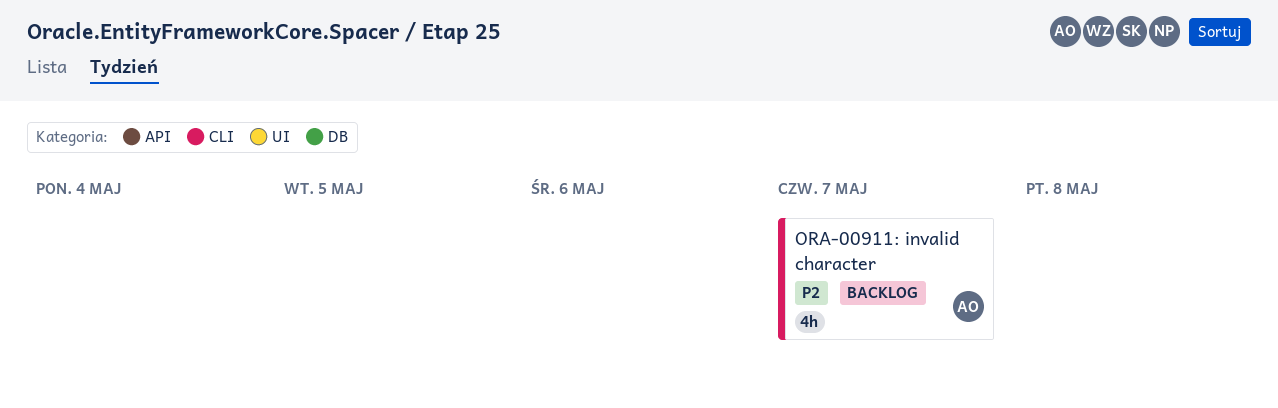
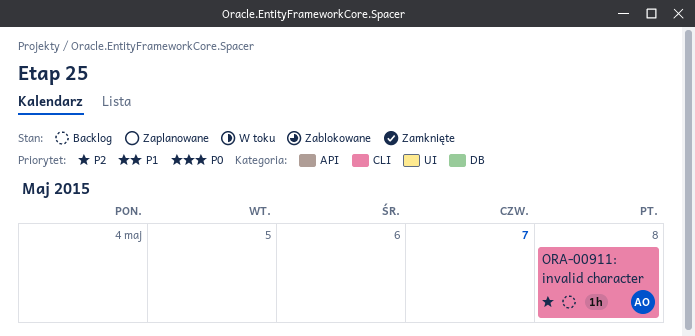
ORA-00911: invalid character, estimate: 4h -> 1h
ORA-00911: invalid character, due: May 7 -> May 8

